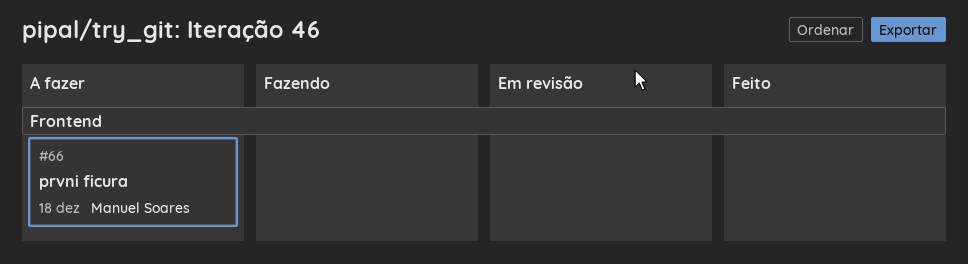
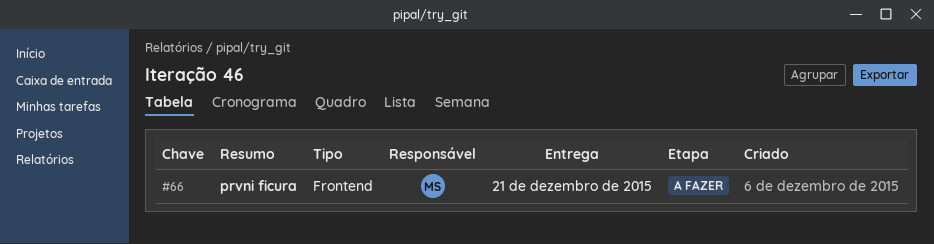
#66, due: Dec 18 -> Dec 21

